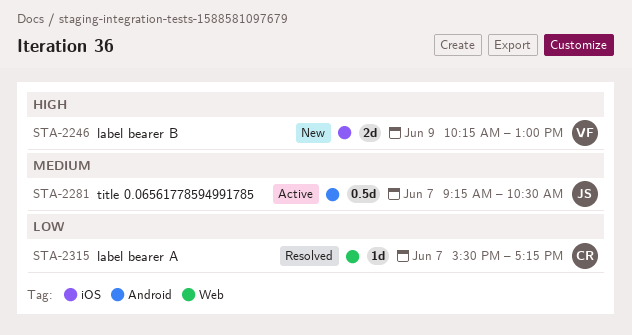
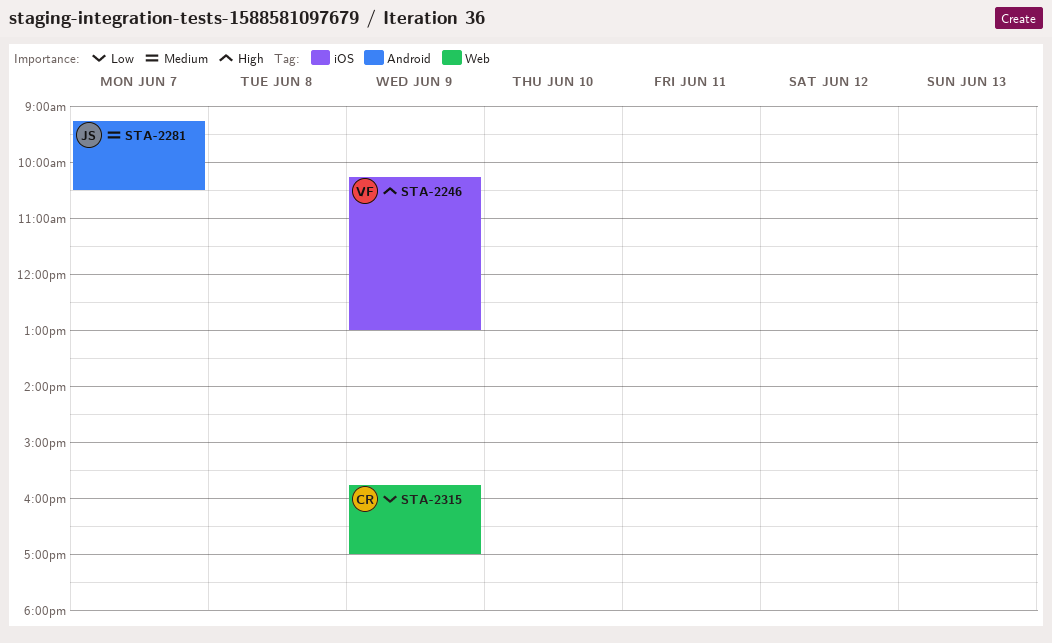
STA-2315, day: Jun 7 -> Jun 9
STA-2315, begins: 15:30 -> 15:45
STA-2315, ends: 17:15 -> 17:00

